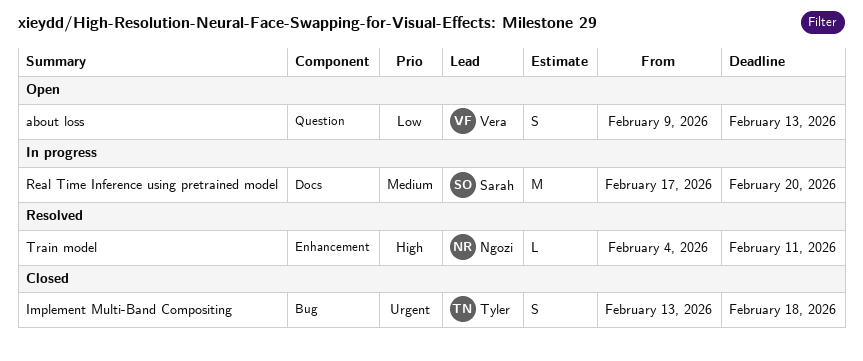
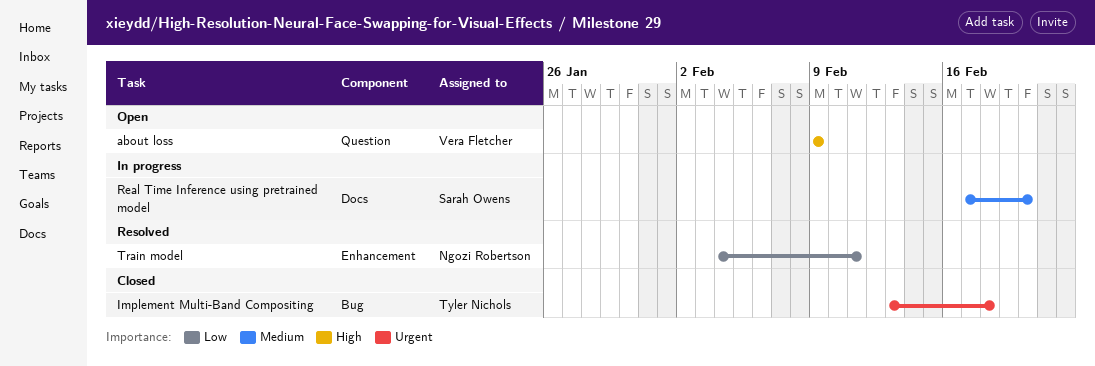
about loss, priority: Low -> High
about loss, due: Feb 13 -> Feb 9
Train model, priority: High -> Low

